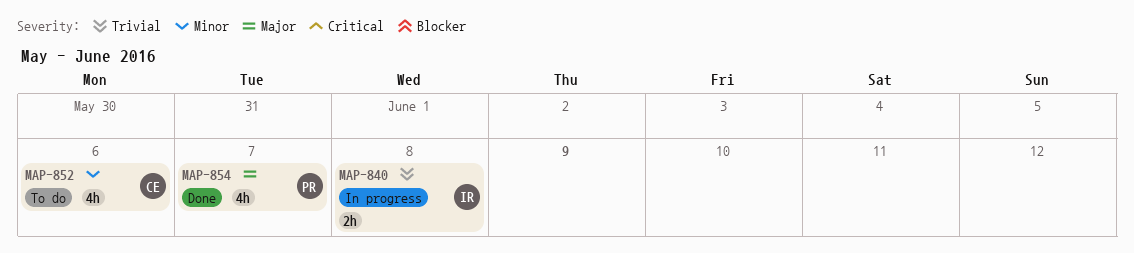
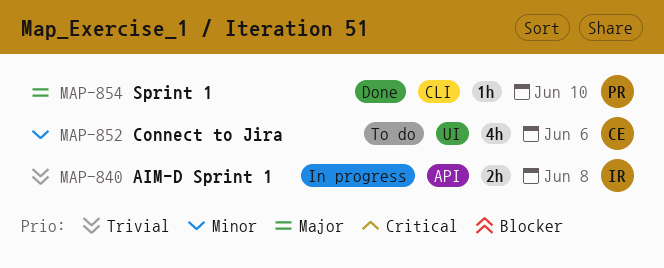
MAP-854, estimate: 4h -> 1h
MAP-854, due: Jun 7 -> Jun 10

